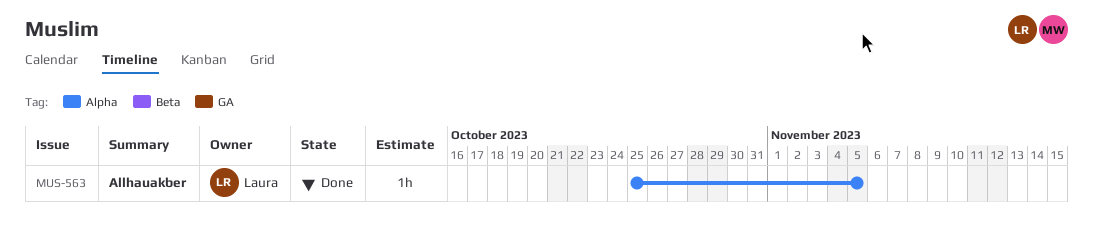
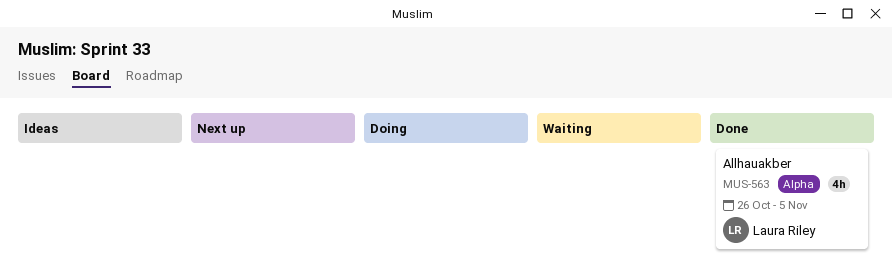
MUS-563, estimate: 1h -> 4h
MUS-563, start: Oct 25 -> Oct 26

